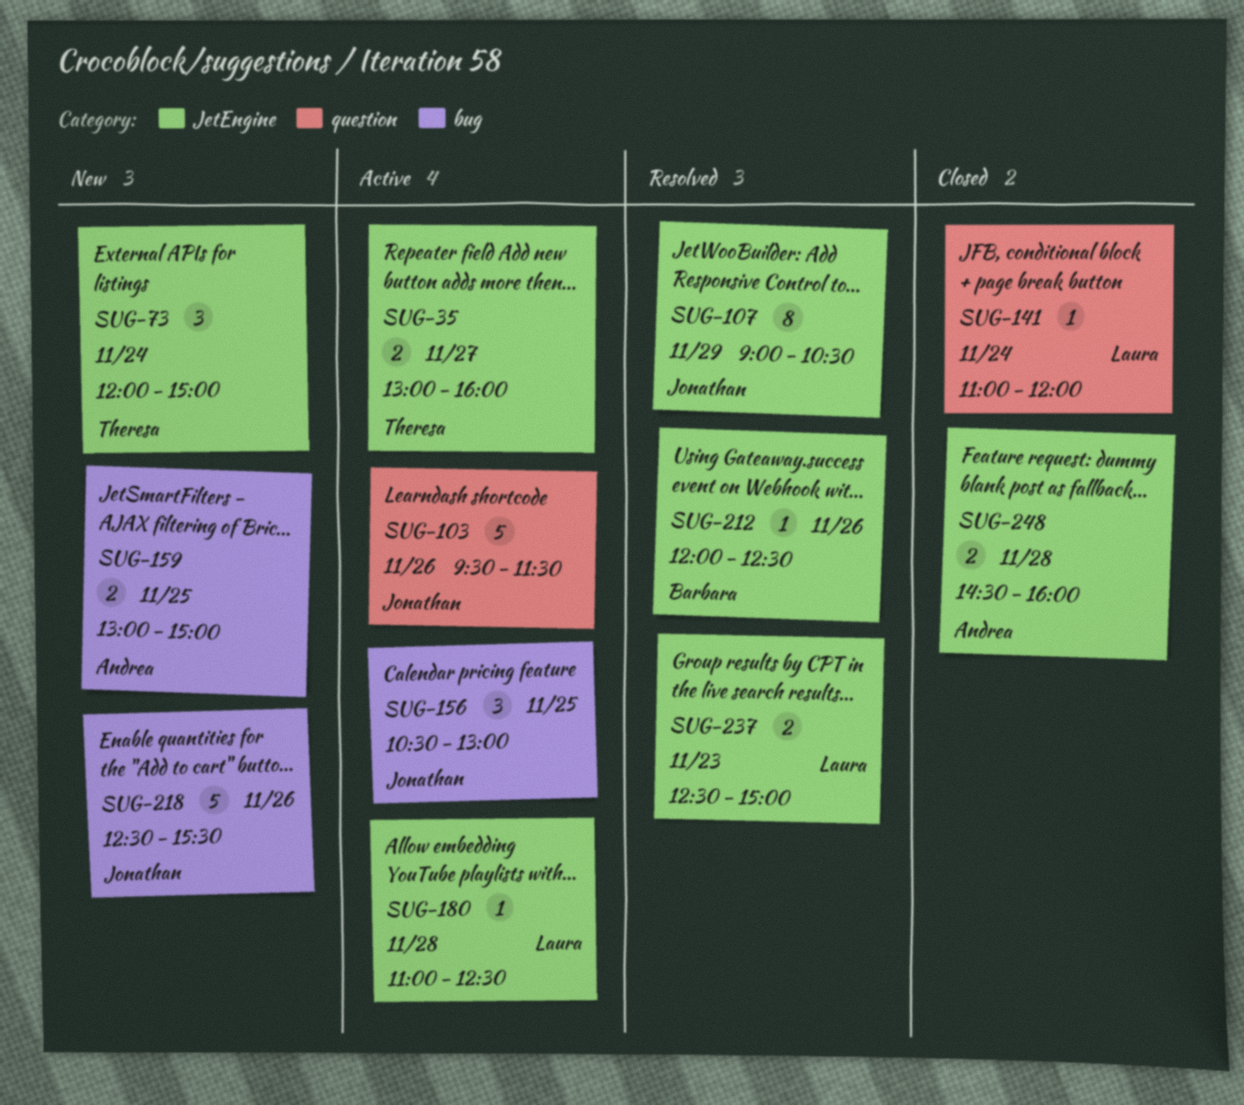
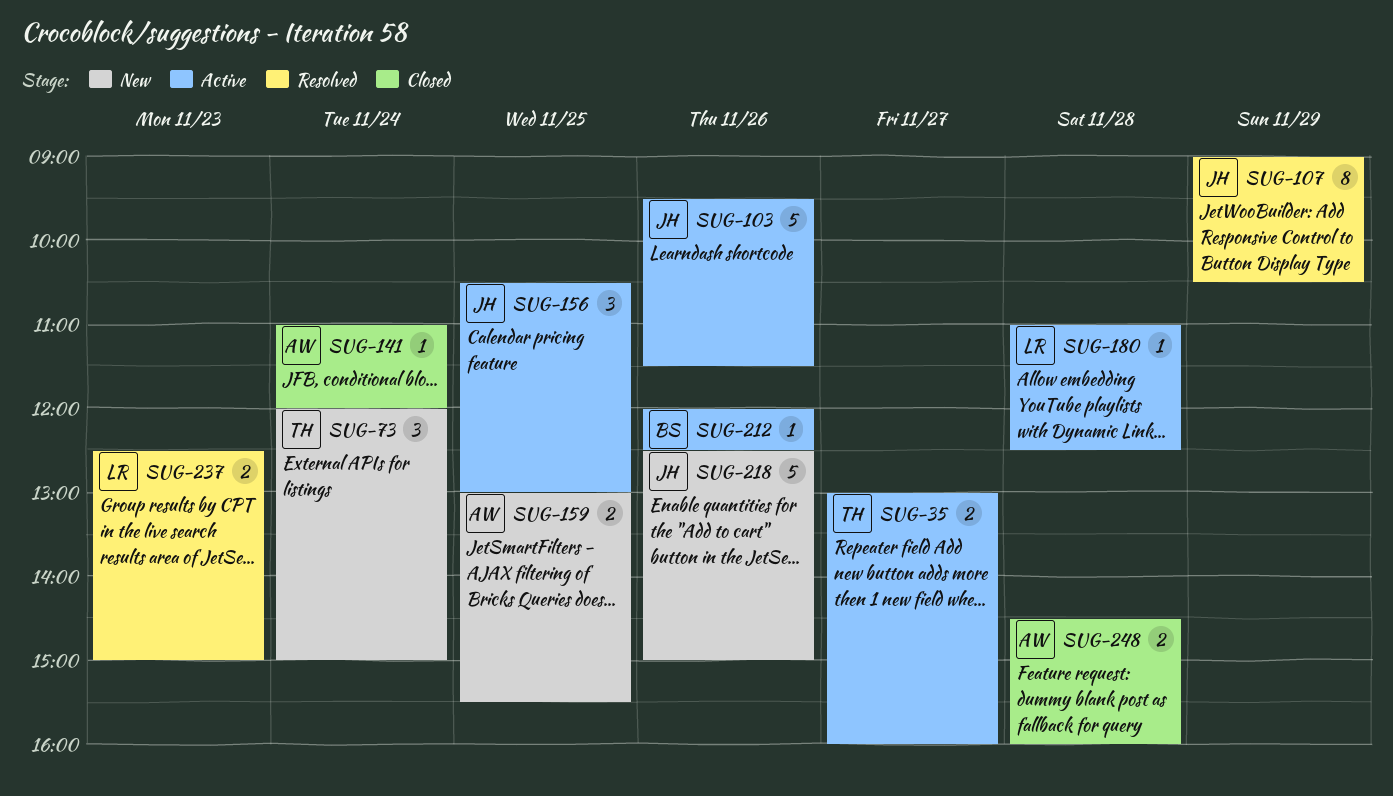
SUG-141, owner: Laura -> Andrea
SUG-159, ends: 15:00 -> 15:30
SUG-212, status: Resolved -> Active
SUG-218, ends: 15:30 -> 15:00

